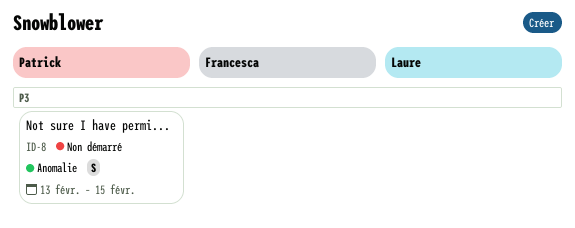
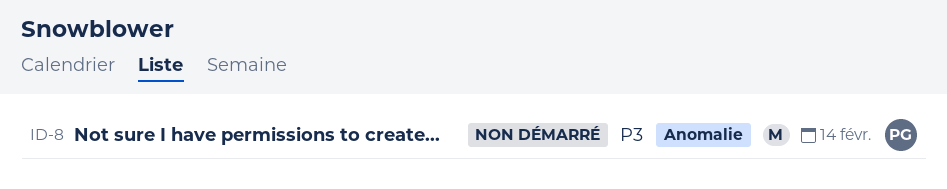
ID-8, estimate: S -> M
ID-8, due: Feb 15 -> Feb 14

